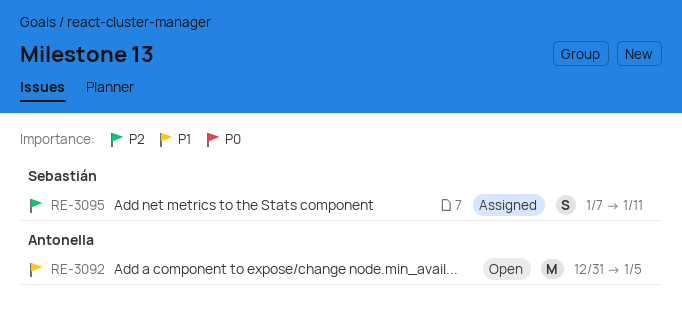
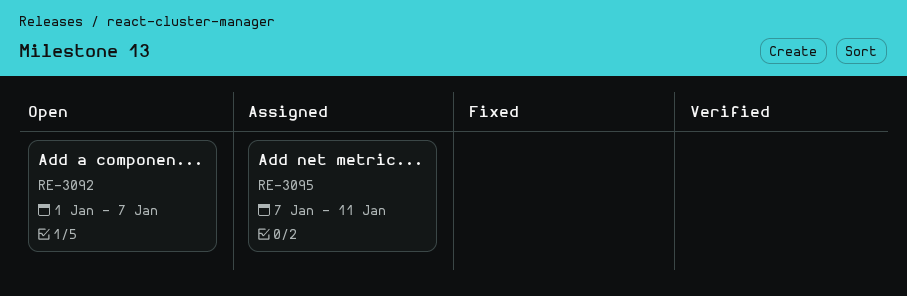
RE-3092, start: Dec 31 -> Jan 1
RE-3092, due: Jan 5 -> Jan 7

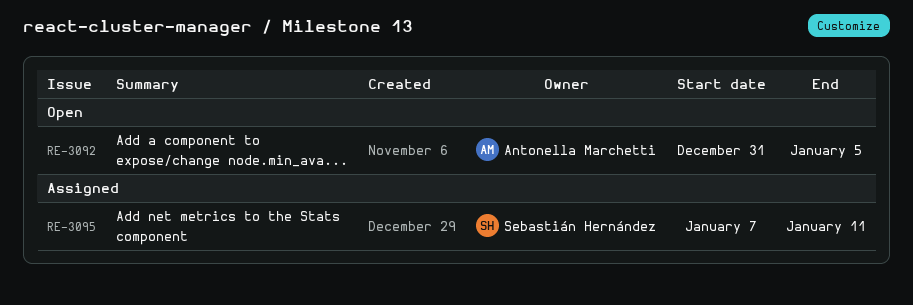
RE-3092, start: Jan 1 -> Dec 31
RE-3092, due: Jan 7 -> Jan 5

